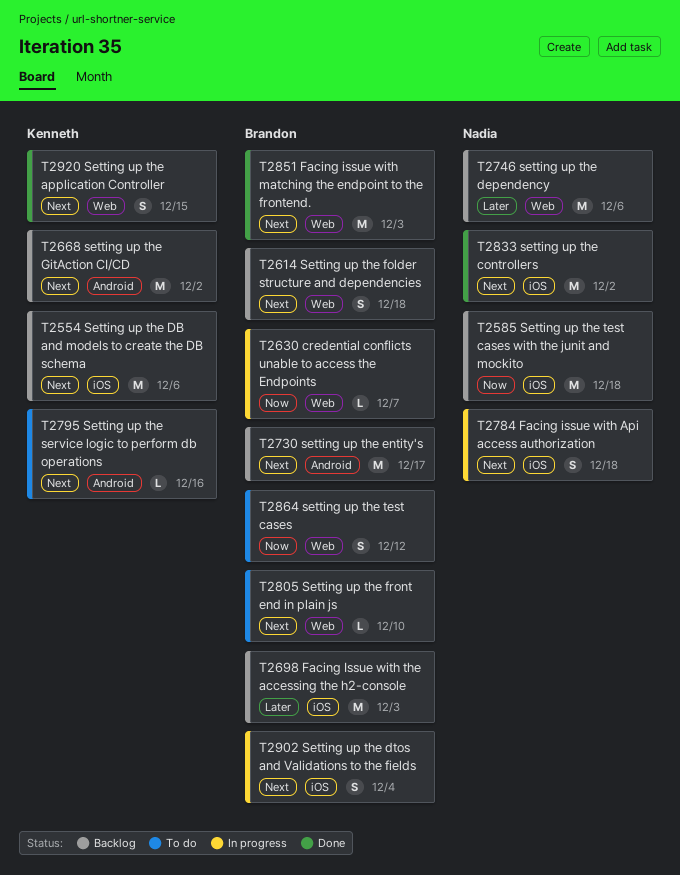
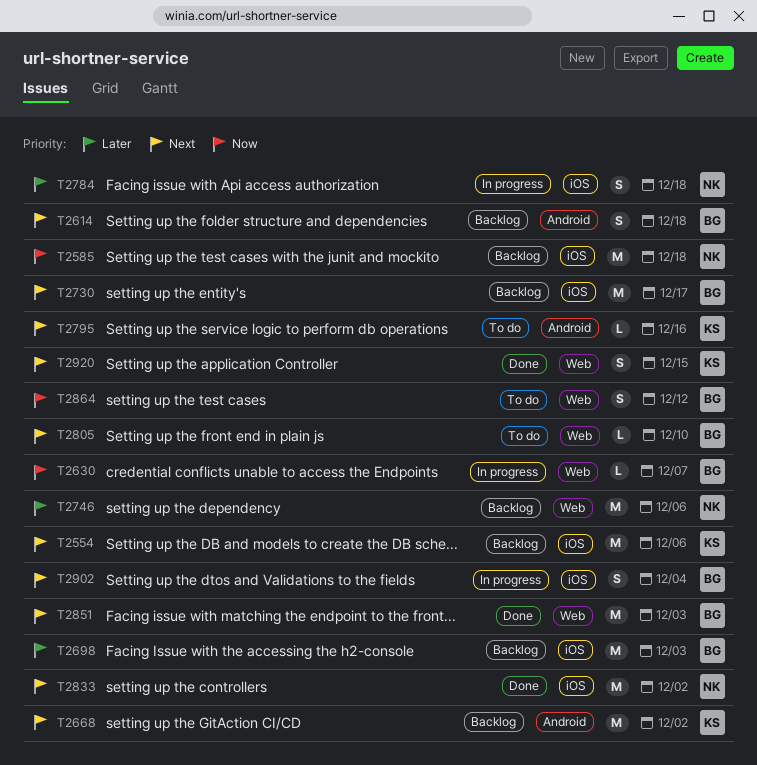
T2614, label: Web -> Android
T2730, label: Android -> iOS
T2784, priority: Next -> Later

